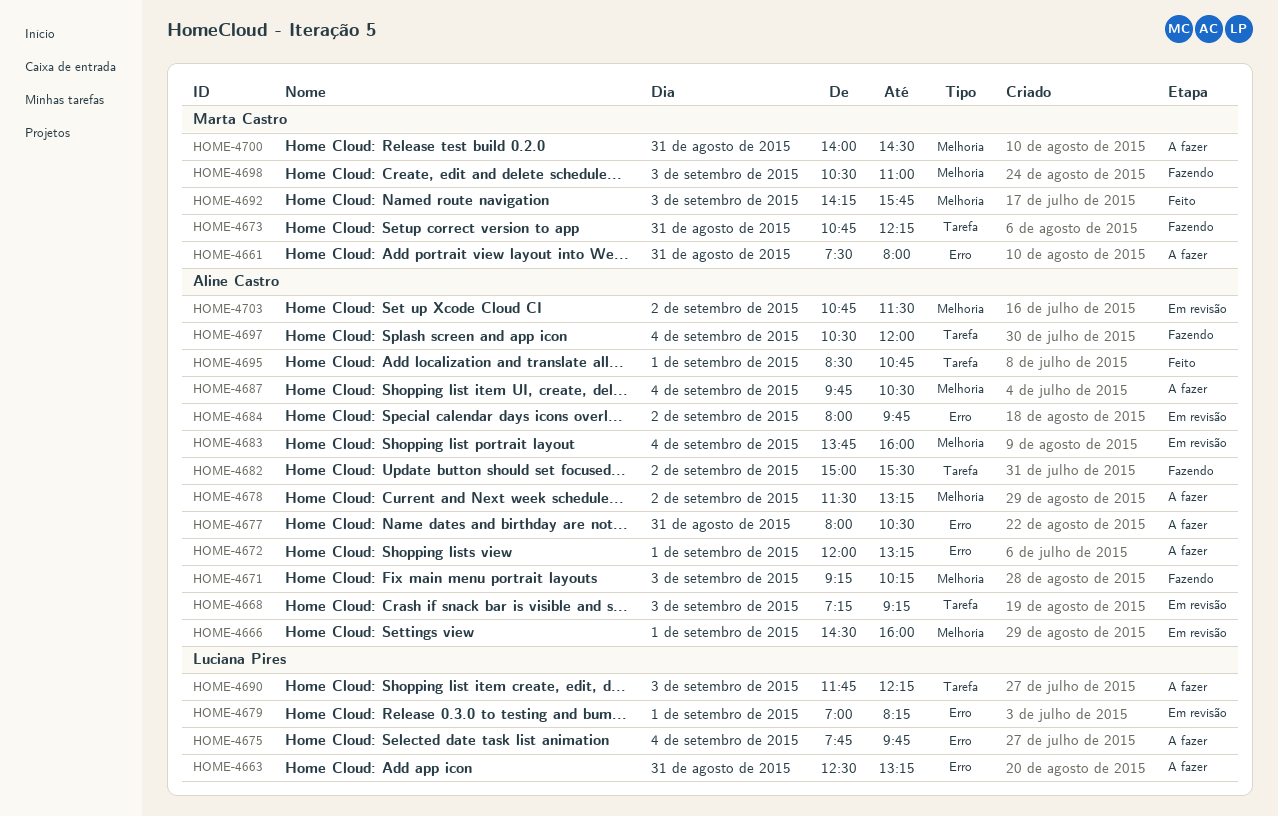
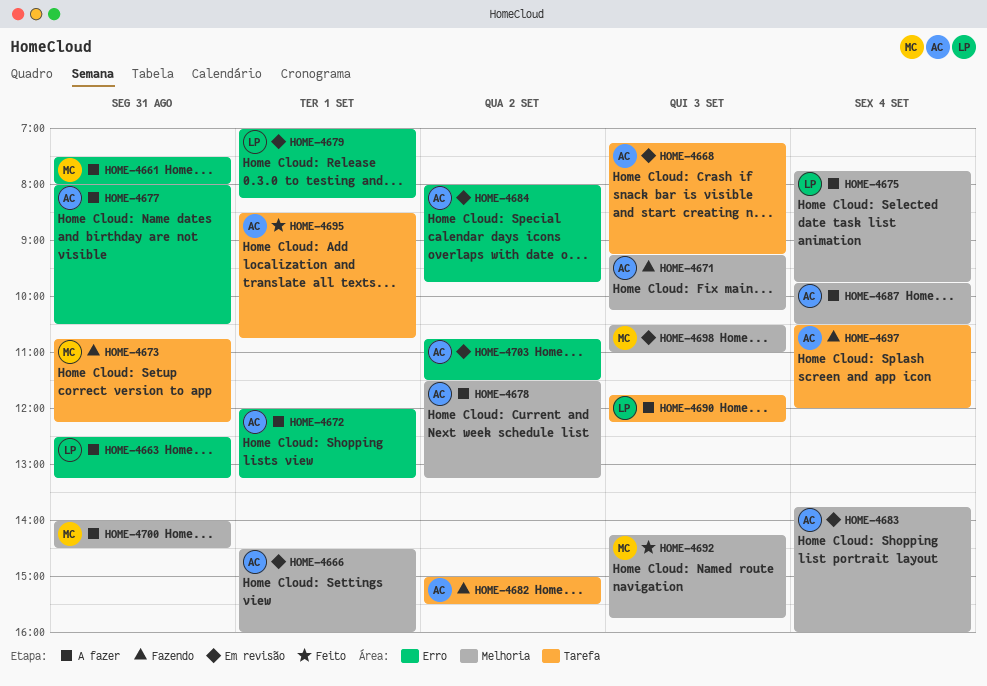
HOME-4675, label: Erro -> Melhoria
HOME-4698, status: Fazendo -> Em revisão
HOME-4703, label: Melhoria -> Erro

